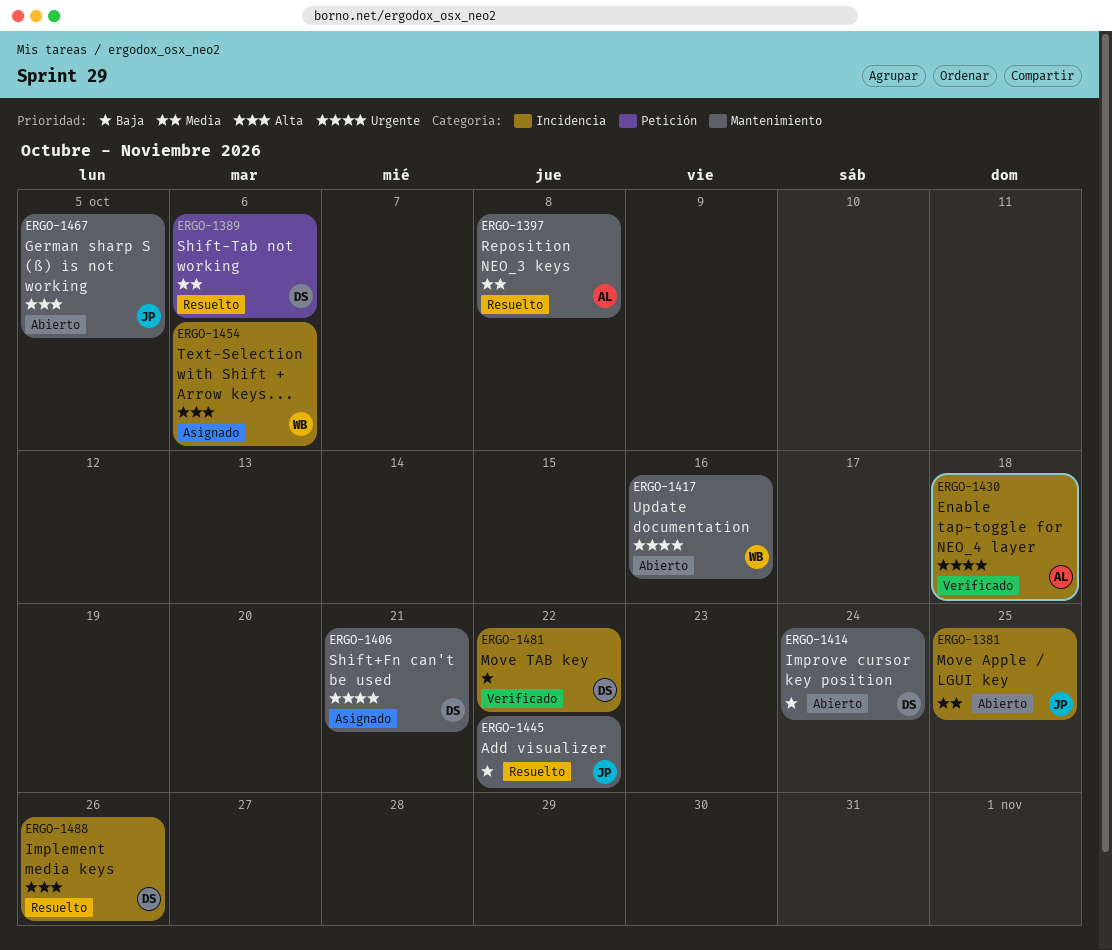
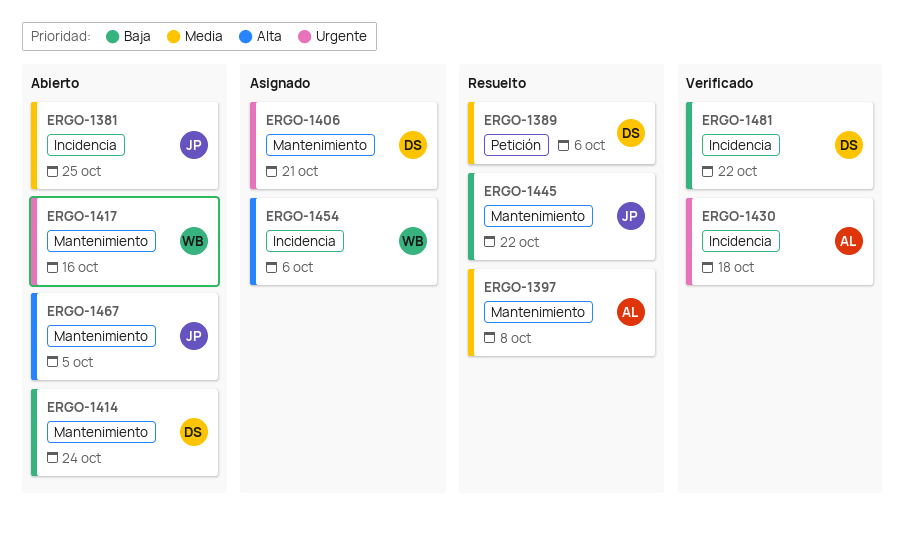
ERGO-1488: present -> none

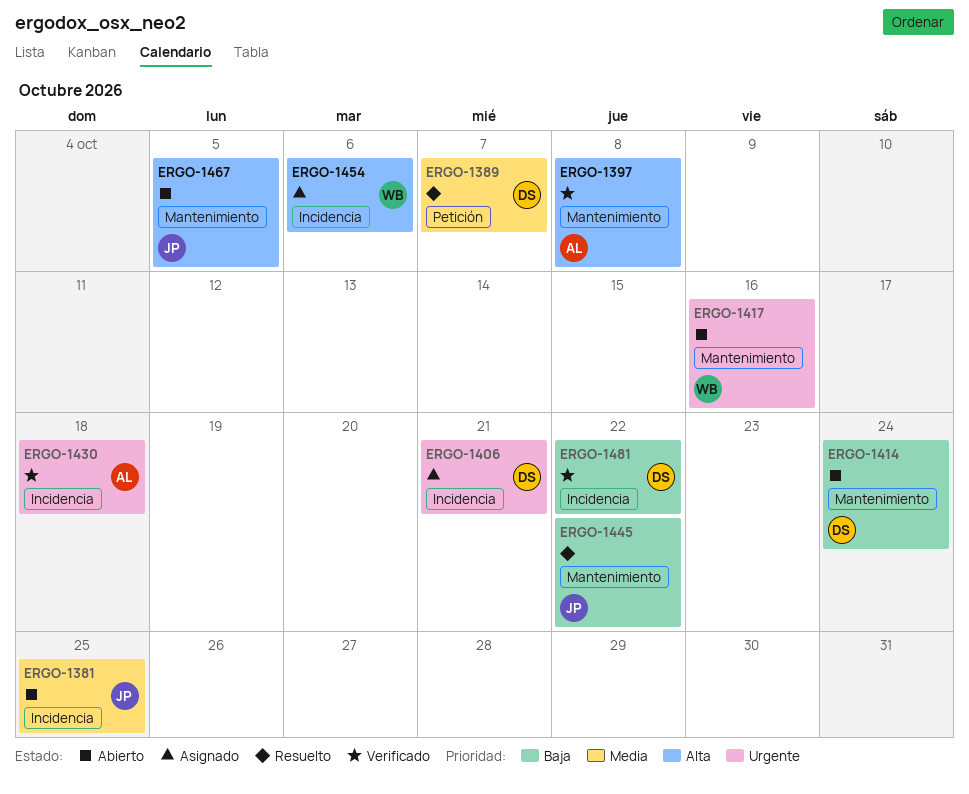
ERGO-1389, due: Oct 6 -> Oct 7
ERGO-1397, status: Resuelto -> Verificado
ERGO-1397, priority: Media -> Alta
ERGO-1406, label: Mantenimiento -> Incidencia

